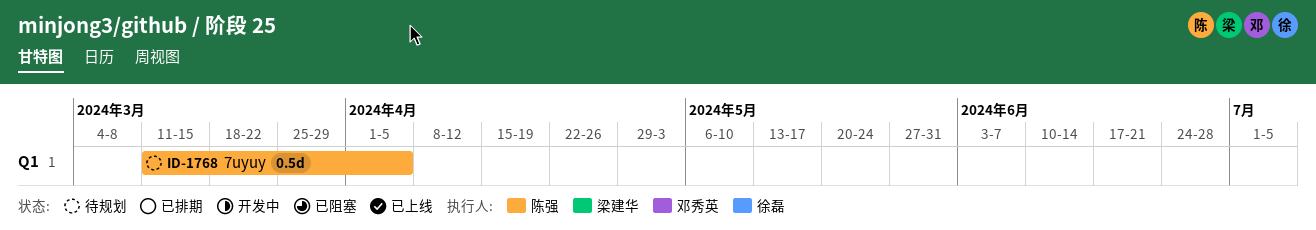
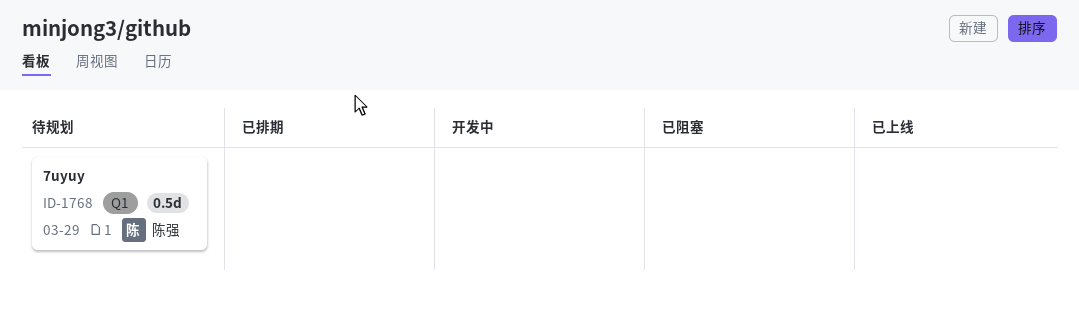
ID-1768, due: Apr 5 -> Mar 29

